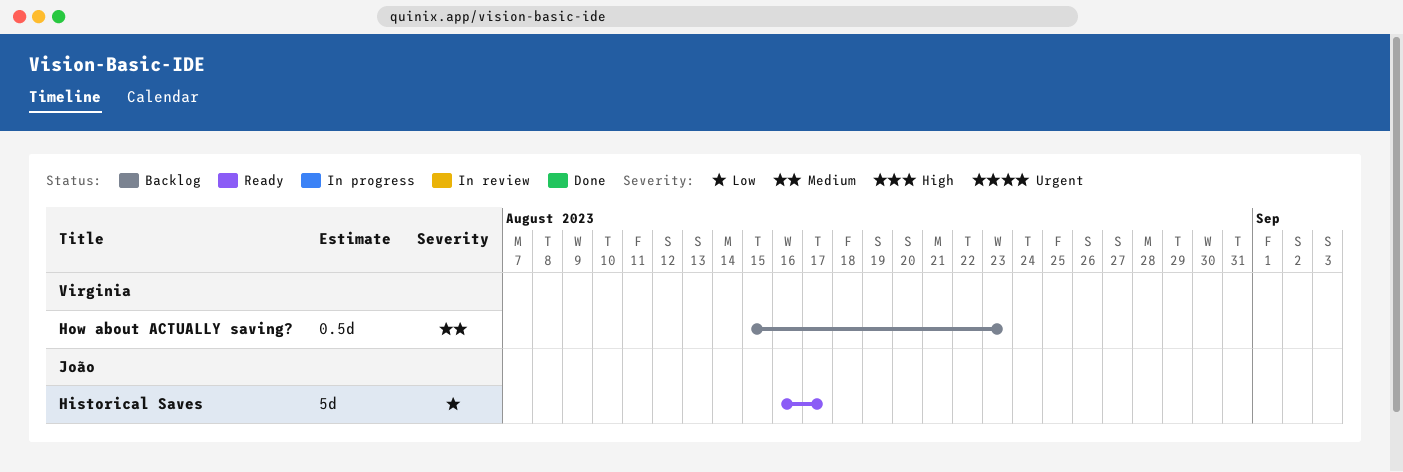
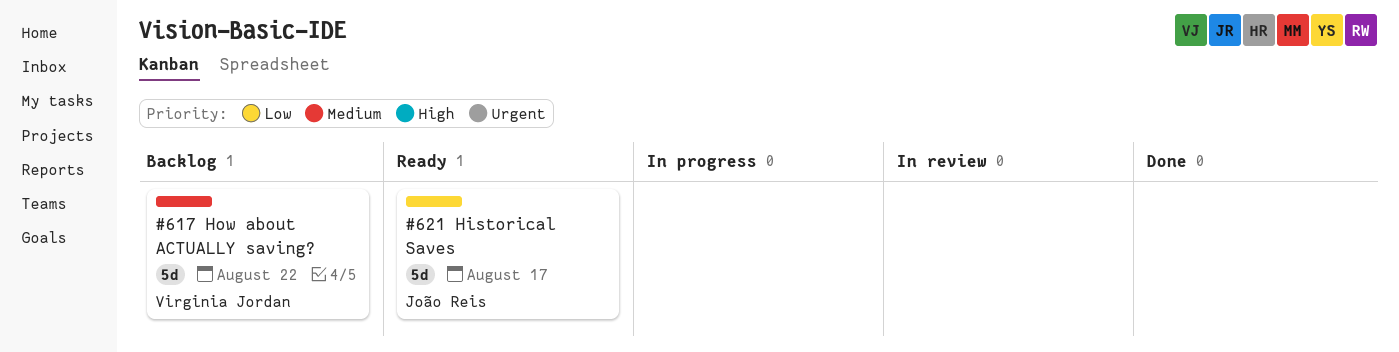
How about ACTUALLY saving?, estimate: 0.5d -> 5d
How about ACTUALLY saving?, due: Aug 23 -> Aug 22

